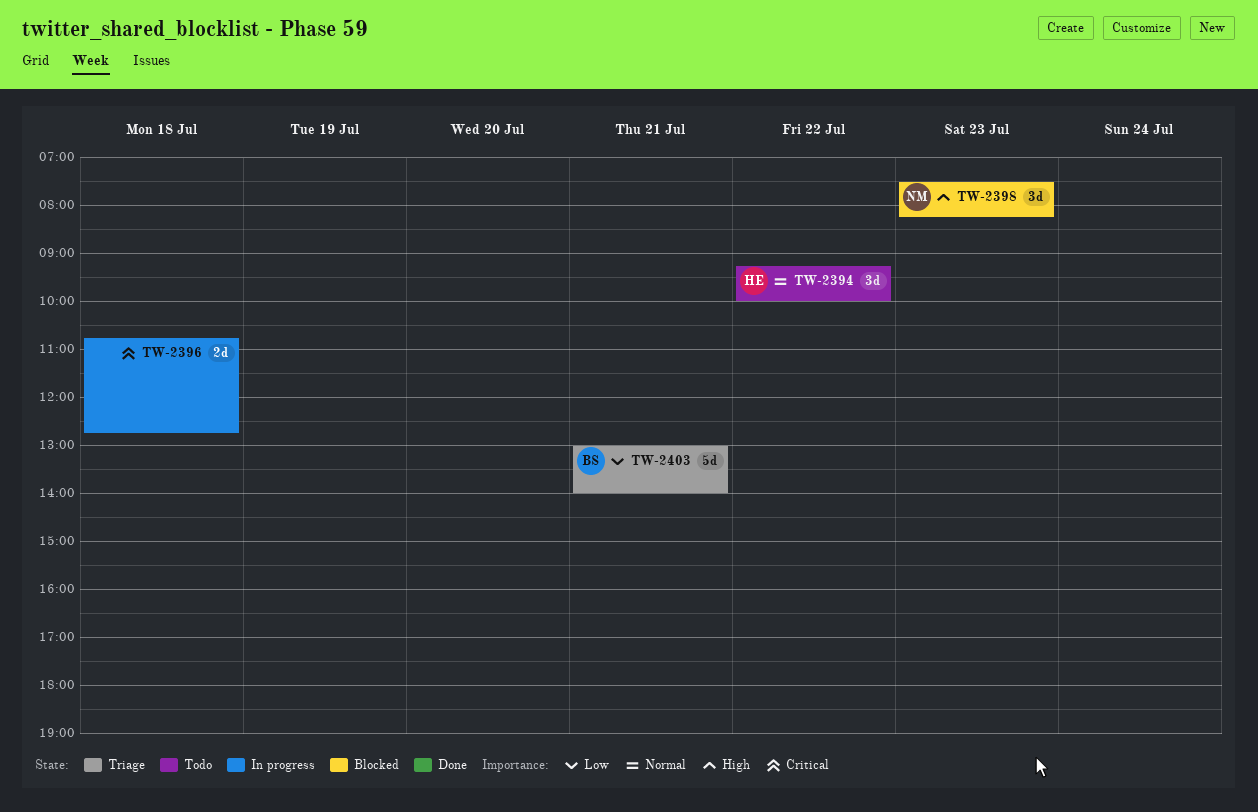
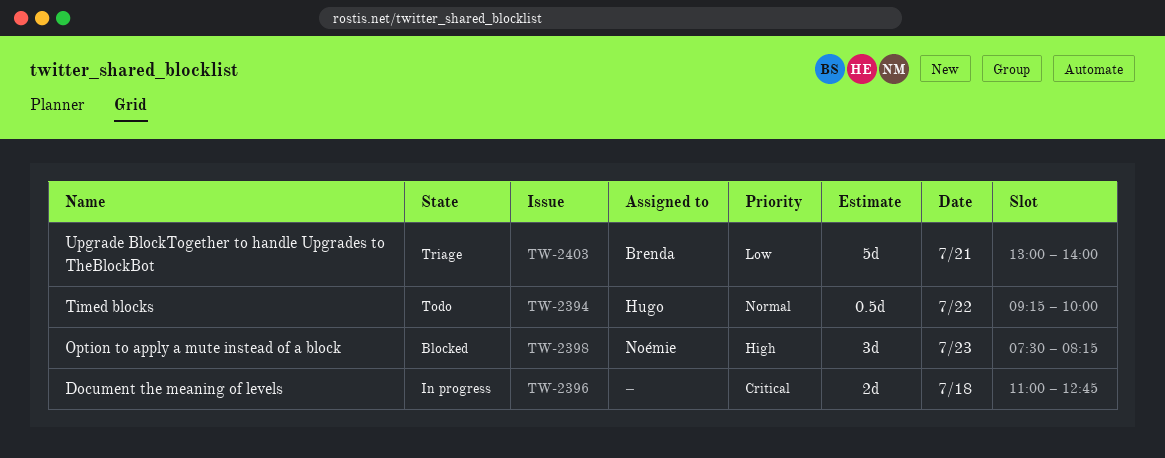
TW-2394, estimate: 3d -> 0.5d
TW-2396, begins: 10:45 -> 11:00

